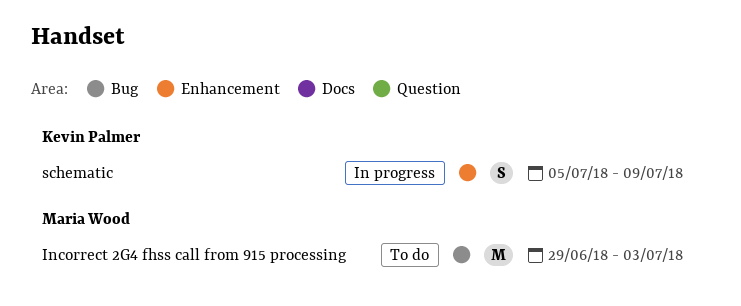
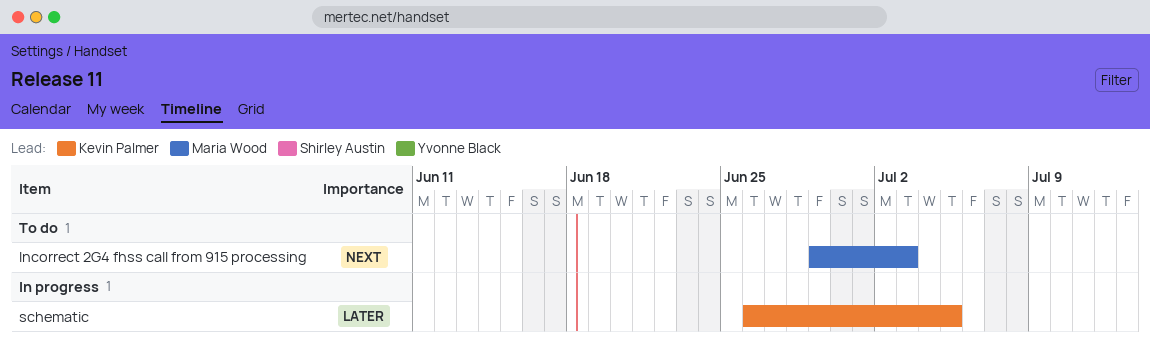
schematic, start: Jul 5 -> Jun 26
schematic, due: Jul 9 -> Jul 5

